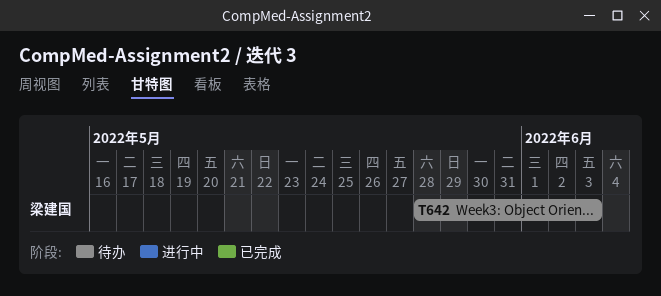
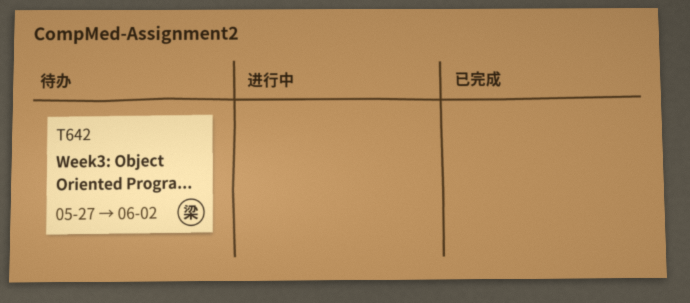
T642, start: May 28 -> May 27
T642, due: Jun 3 -> Jun 2

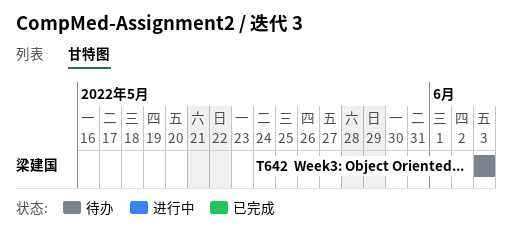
T642, start: May 27 -> Jun 3
T642, due: Jun 2 -> Jun 3

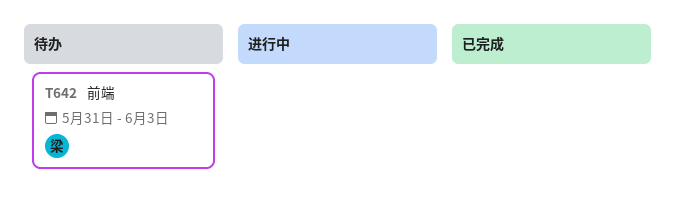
T642, start: Jun 3 -> May 31

